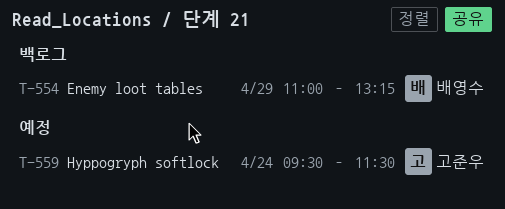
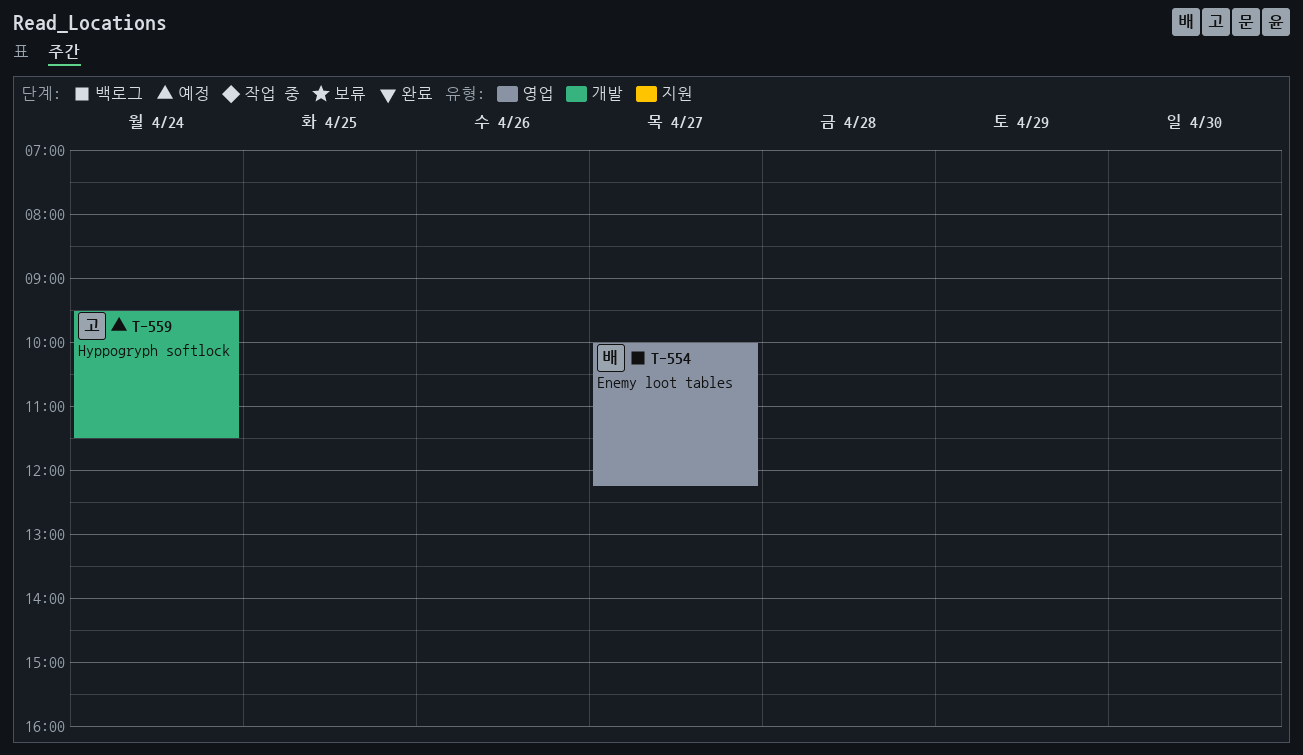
T-554, day: Apr 29 -> Apr 27
T-554, begins: 11:00 -> 10:00
T-554, ends: 13:15 -> 12:15

